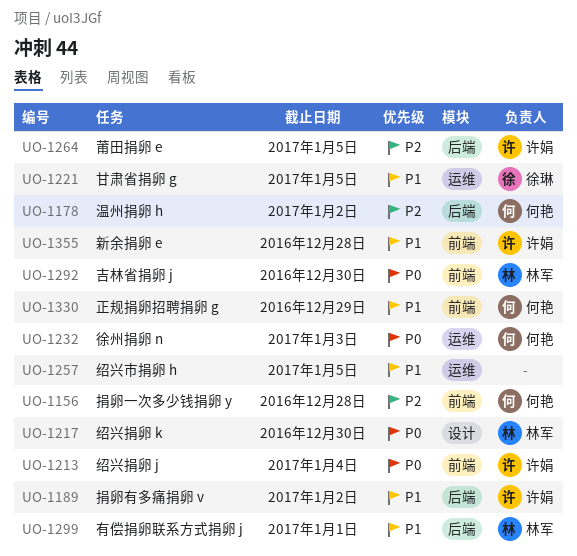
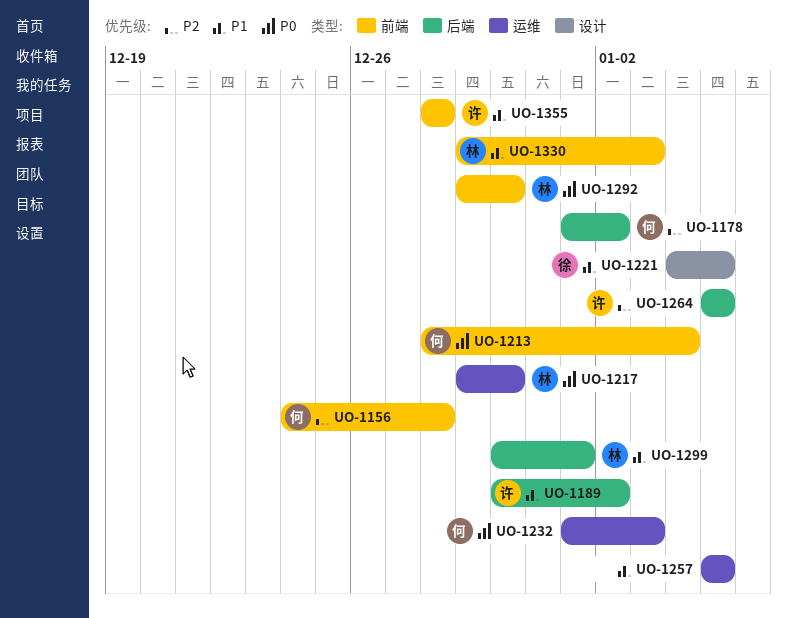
UO-1213, owner: 许娟 -> 何艳
UO-1217, label: 设计 -> 运维
UO-1221, label: 运维 -> 设计
UO-1330, owner: 何艳 -> 林军
UO-1330, due: Dec 29 -> Jan 3

